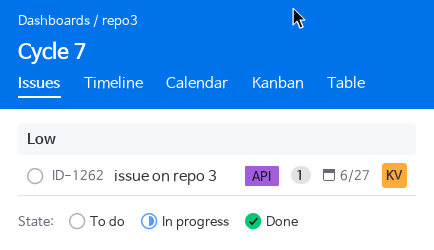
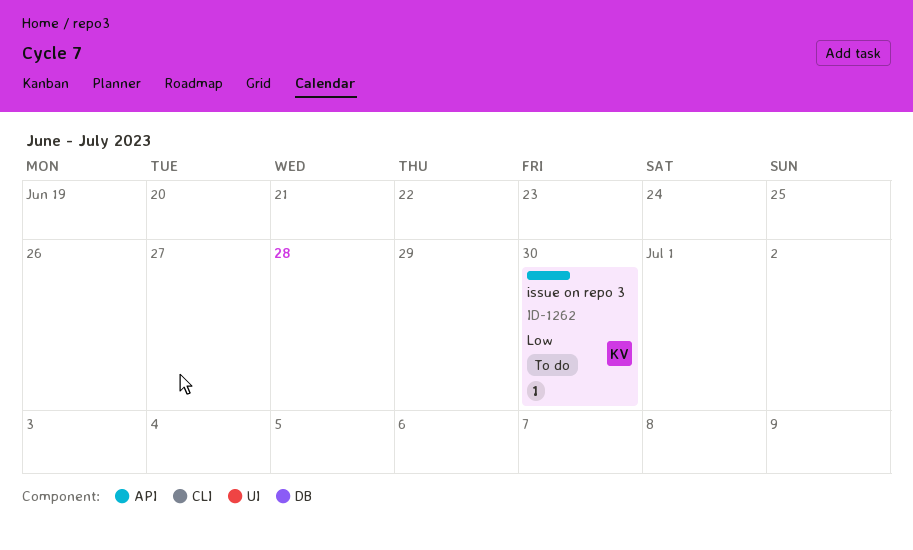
ID-1262, due: Jun 27 -> Jun 30

